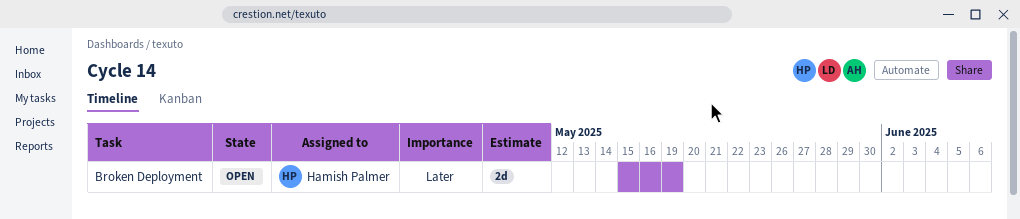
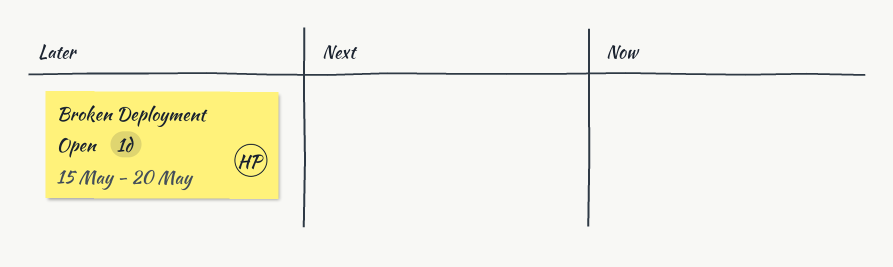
Broken Deployment, estimate: 2d -> 1d
Broken Deployment, due: May 19 -> May 20

